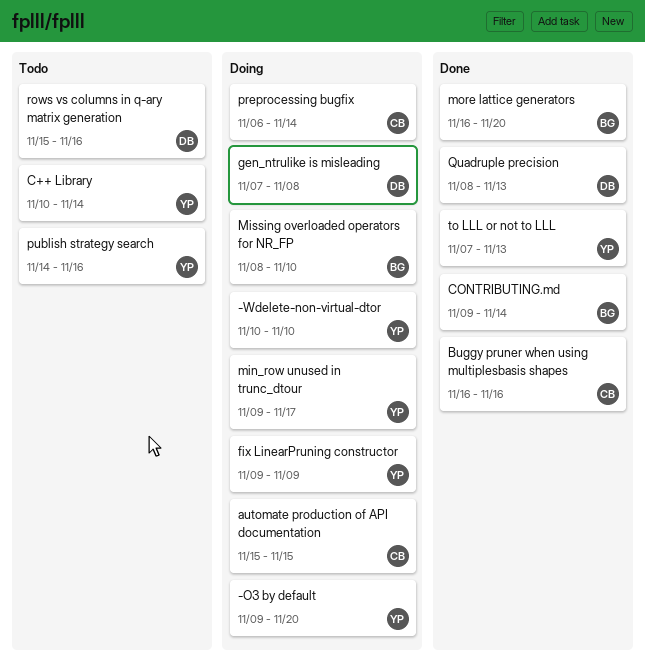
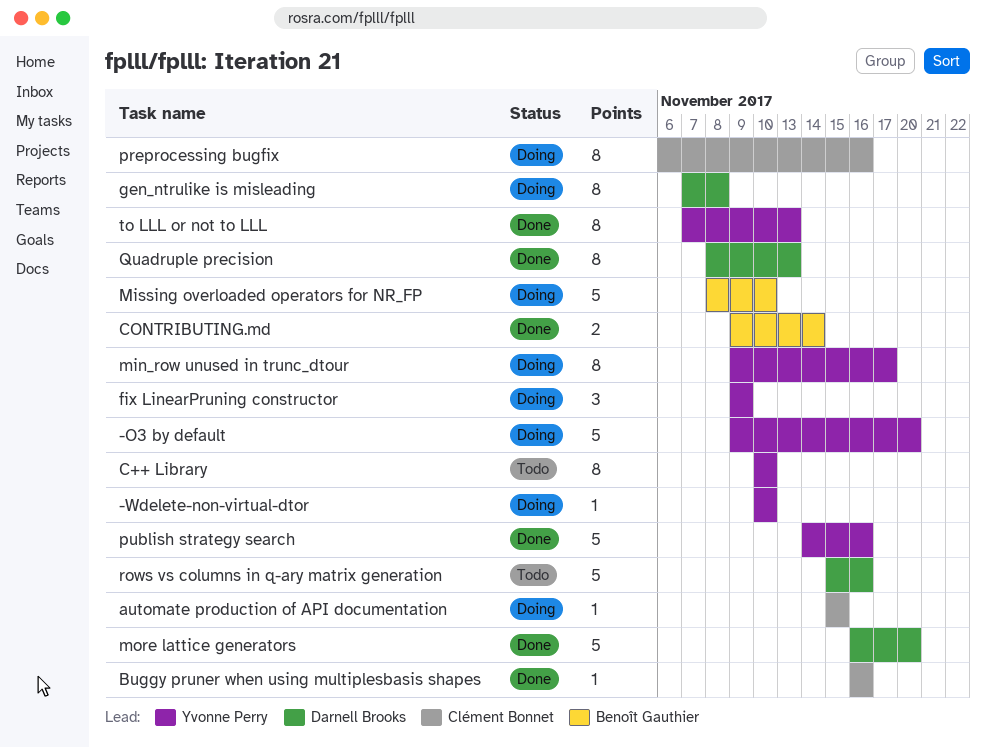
C++ Library, due: Nov 14 -> Nov 10
more lattice generators, owner: Benoît Gauthier -> Darnell Brooks
preprocessing bugfix, due: Nov 14 -> Nov 16
publish strategy search, status: Todo -> Done

